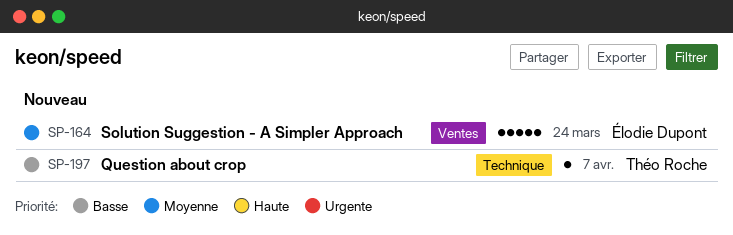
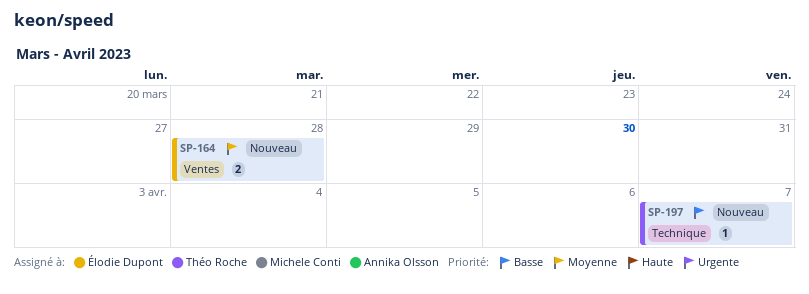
SP-164, estimate: 5 -> 2
SP-164, due: Mar 24 -> Mar 28

